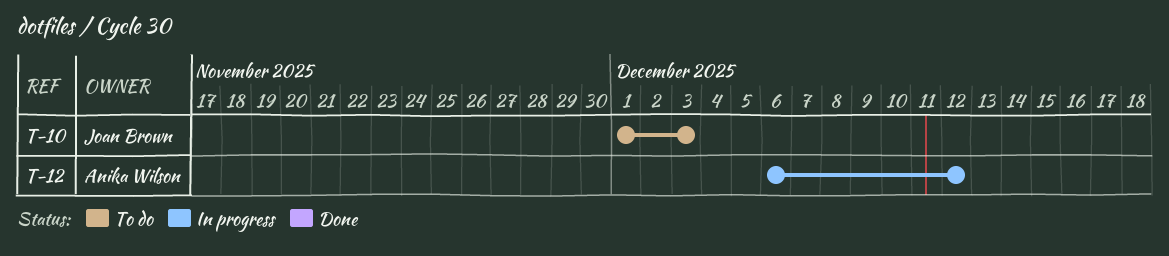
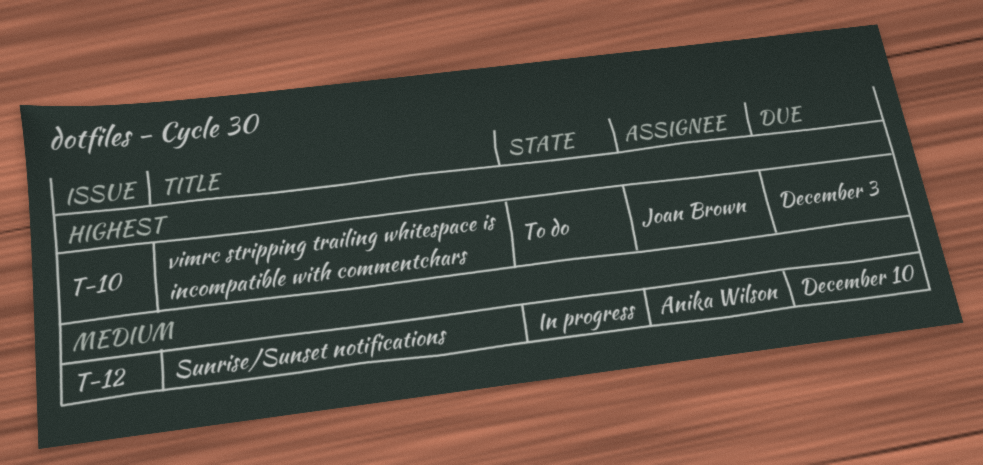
T-12, due: Dec 12 -> Dec 10

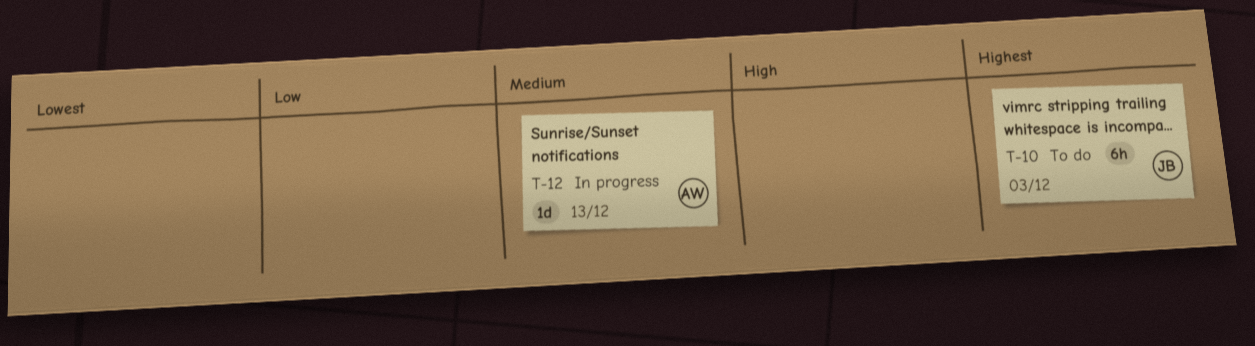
T-12, due: Dec 10 -> Dec 13

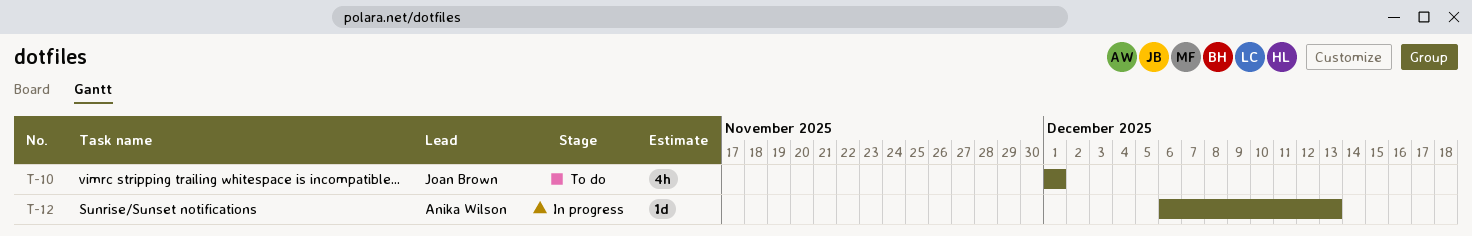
T-10, estimate: 6h -> 4h
T-10, due: Dec 3 -> Dec 1

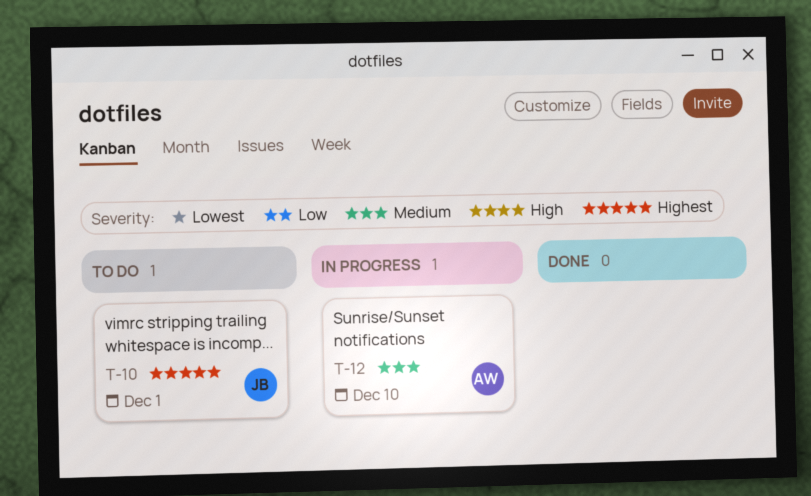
T-12, due: Dec 13 -> Dec 10

